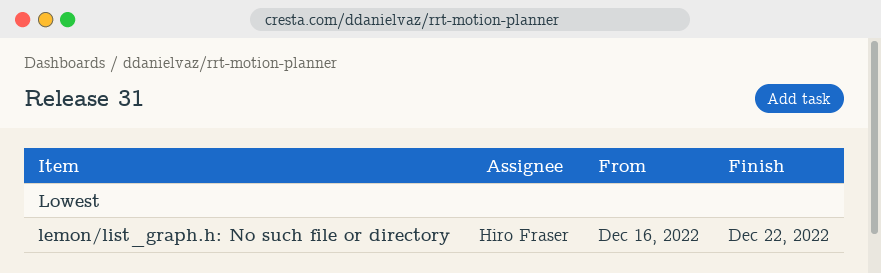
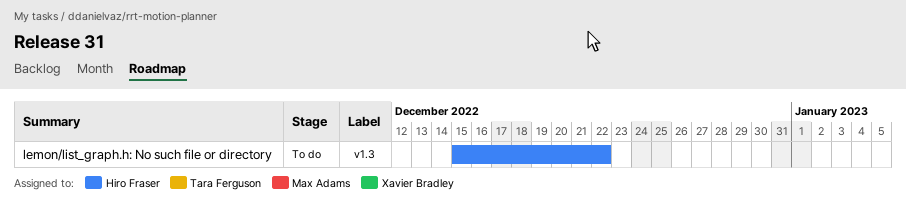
lemon/list_graph.h: No such file or directory, start: Dec 16 -> Dec 15

